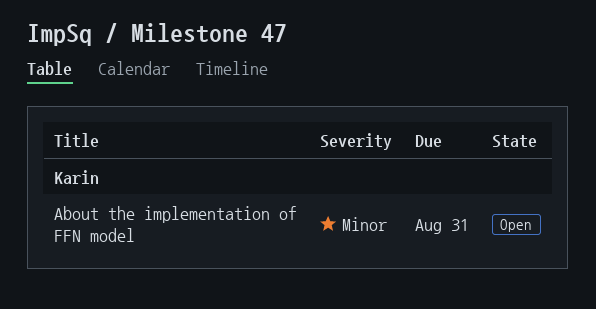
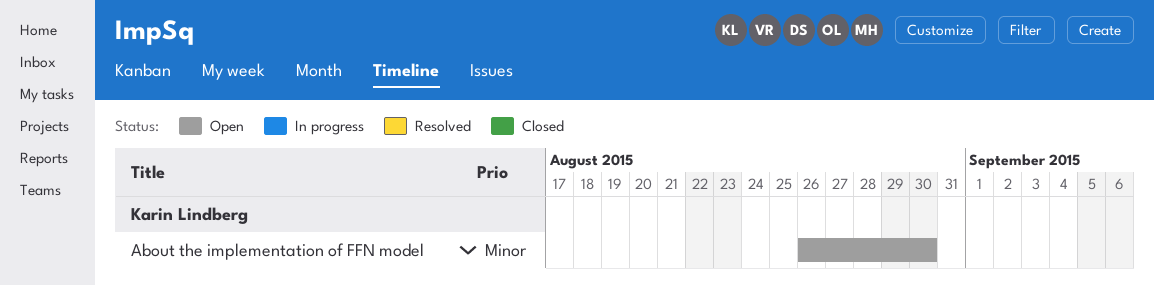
About the implementation of FFN model, due: Aug 31 -> Aug 30

